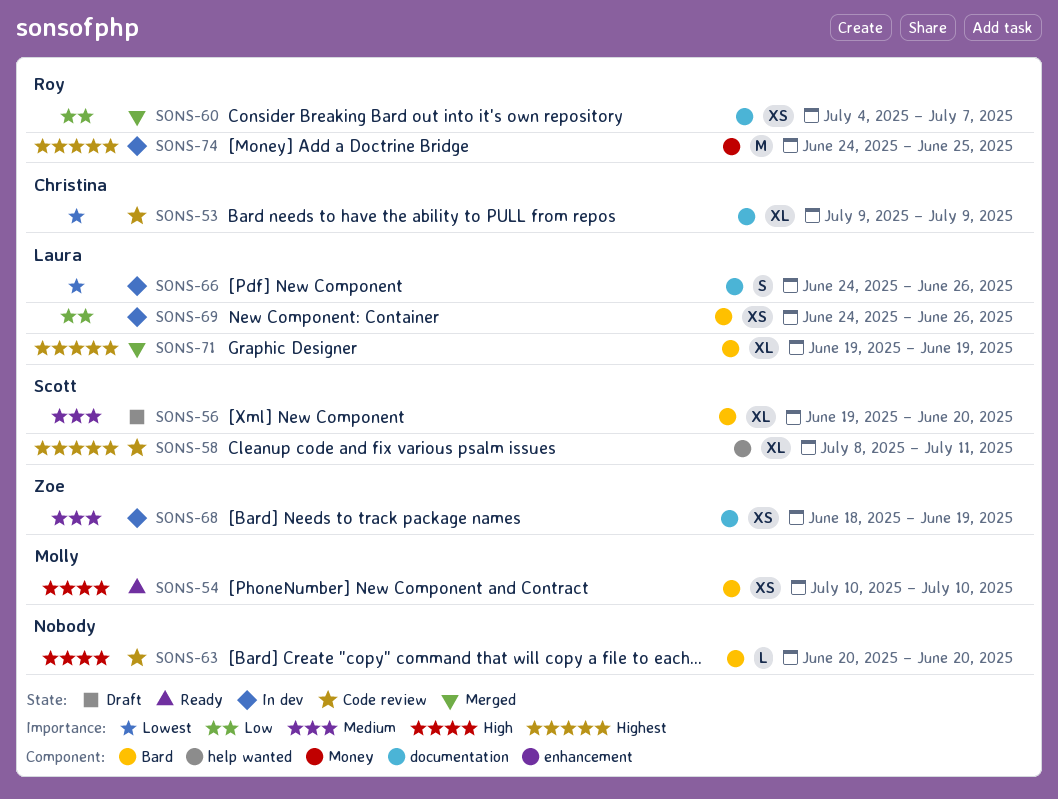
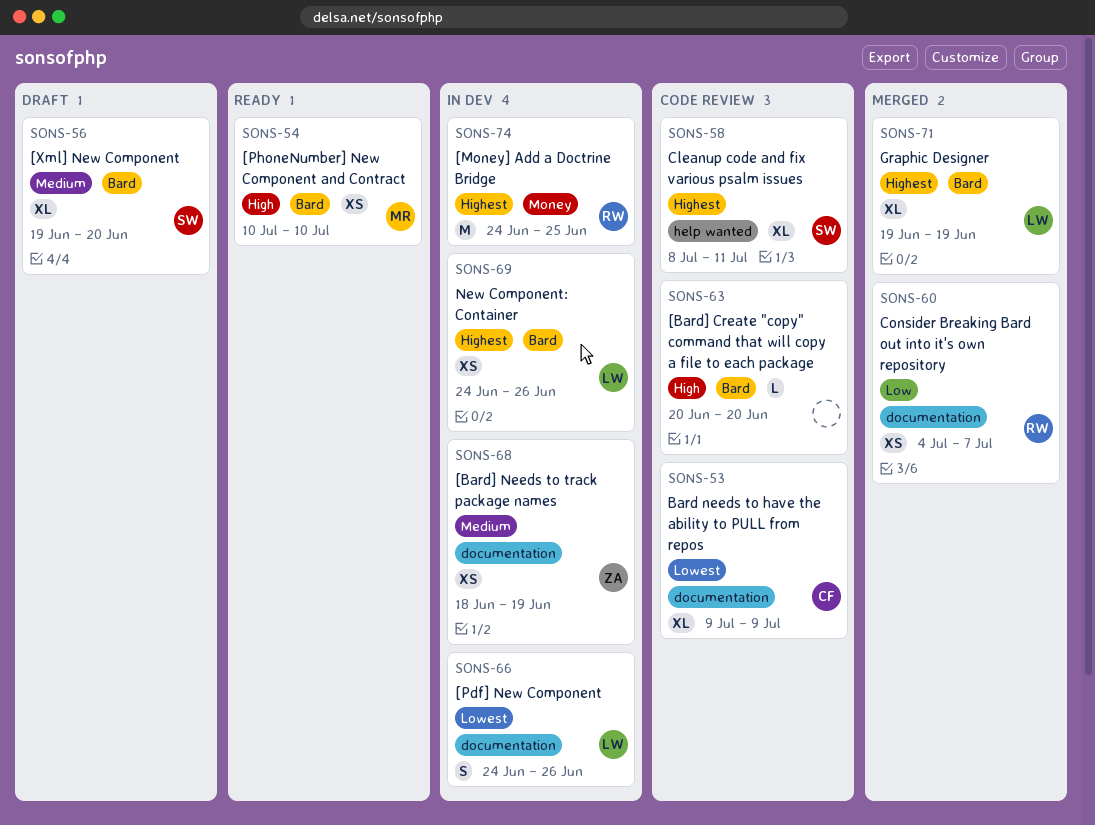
SONS-69, priority: Low -> Highest

